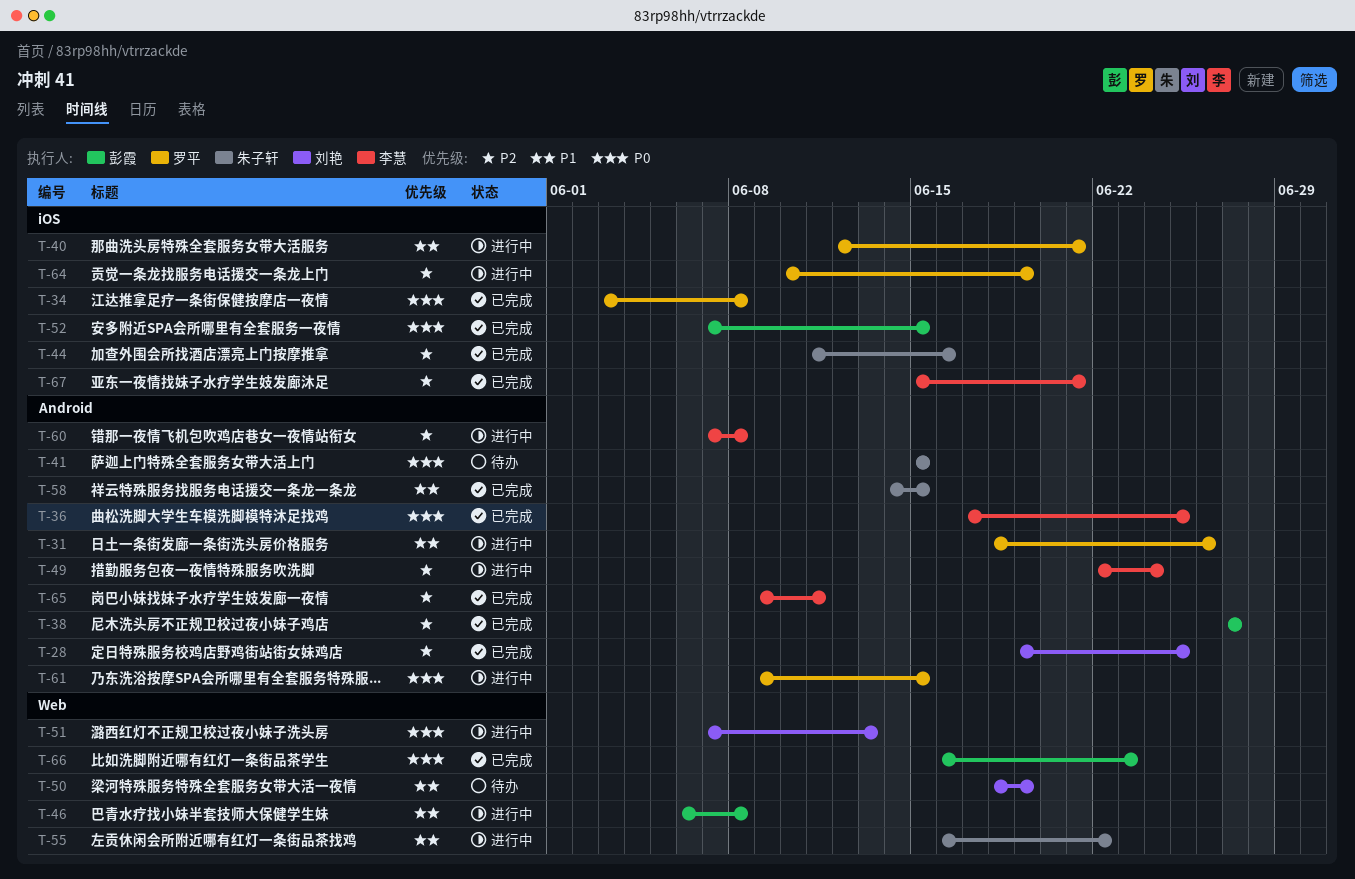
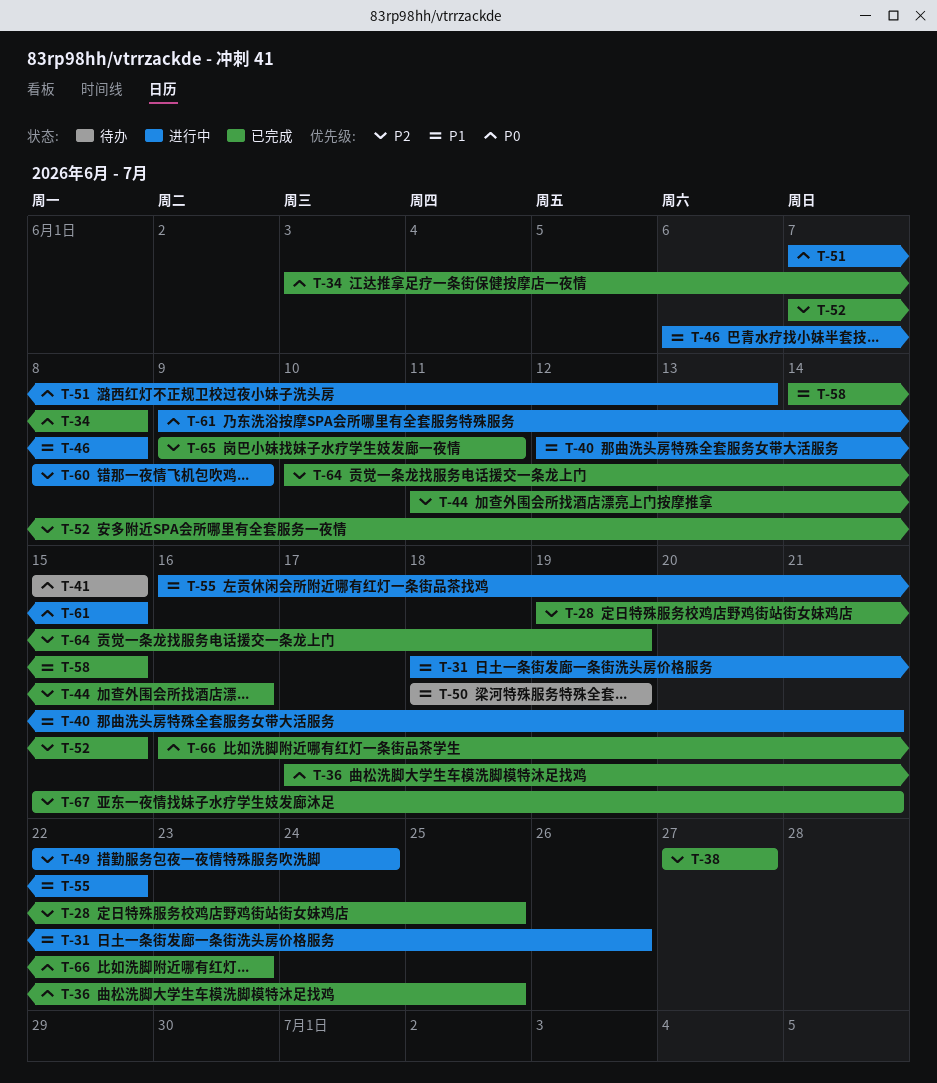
T-52, priority: P0 -> P2
T-60, start: Jun 7 -> Jun 8
T-60, due: Jun 8 -> Jun 9
T-64, status: 进行中 -> 已完成

